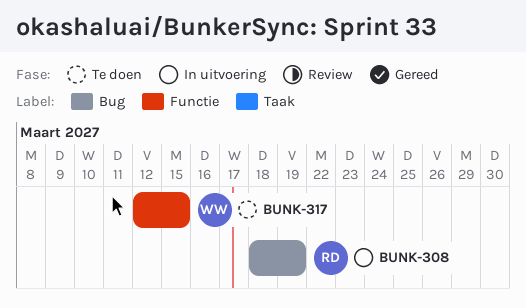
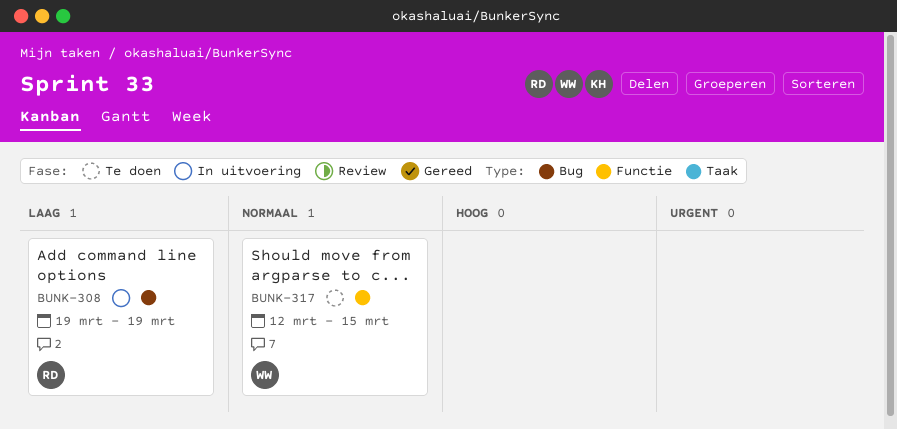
BUNK-308, start: Mar 18 -> Mar 19

